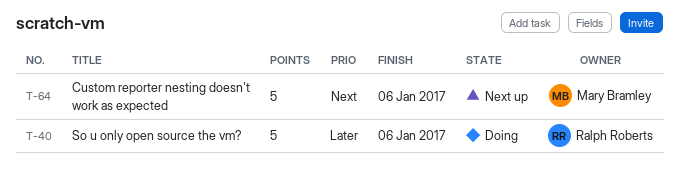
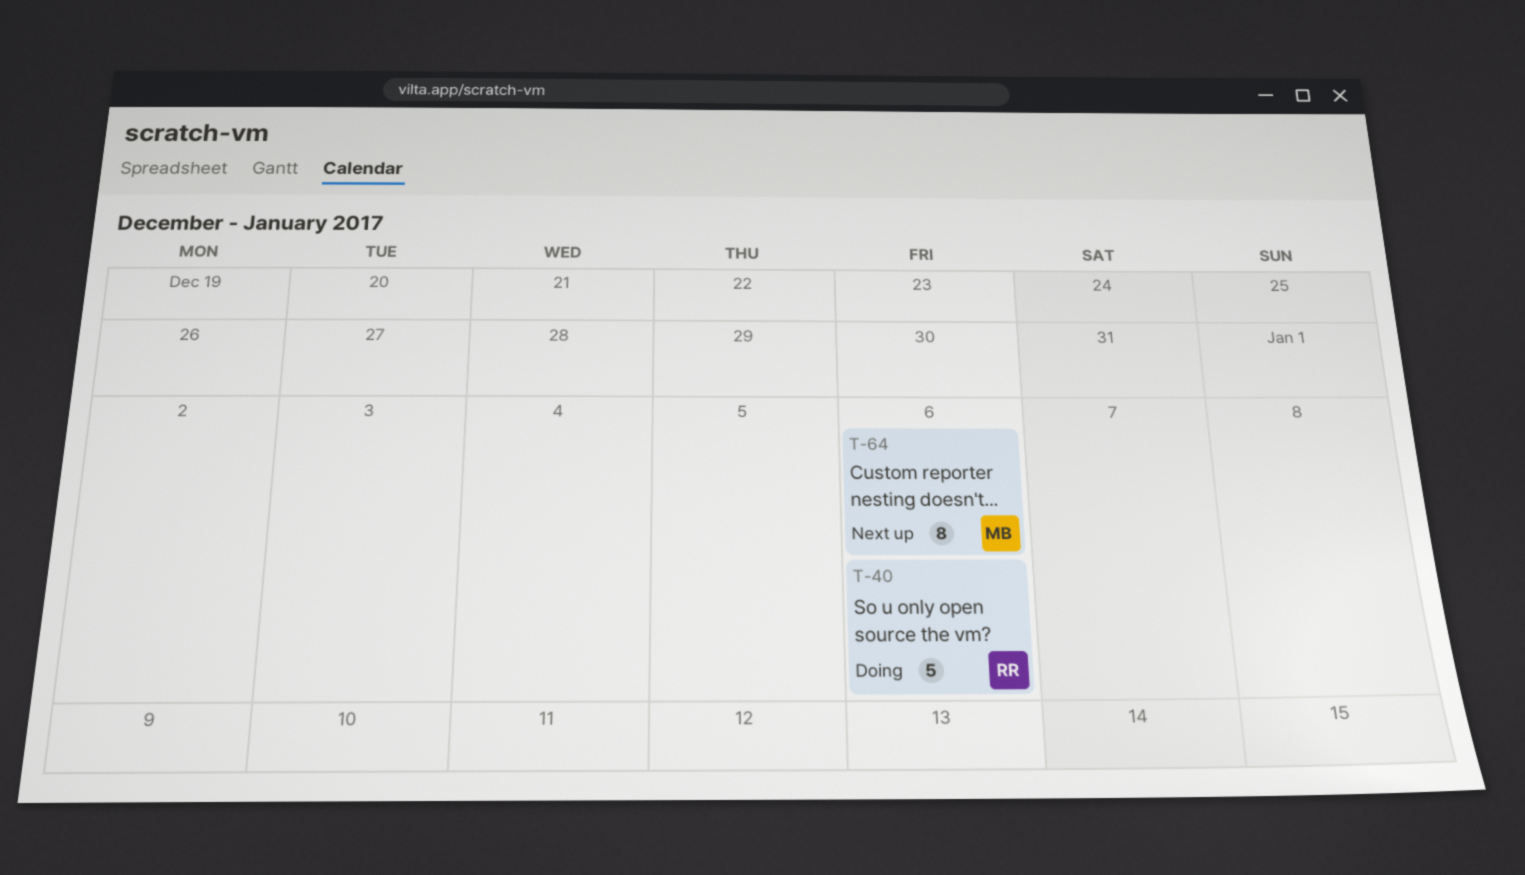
T-64, estimate: 5 -> 8

